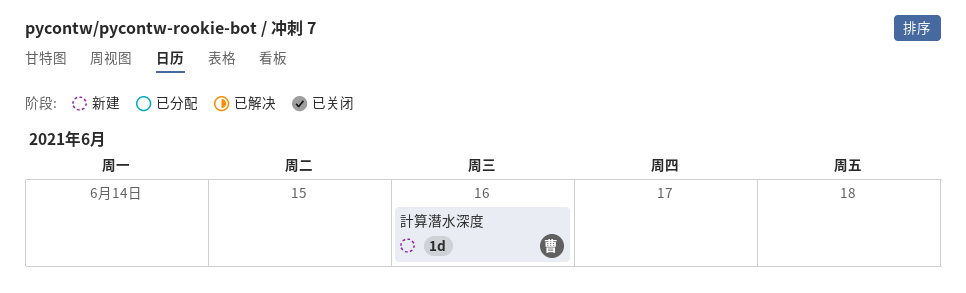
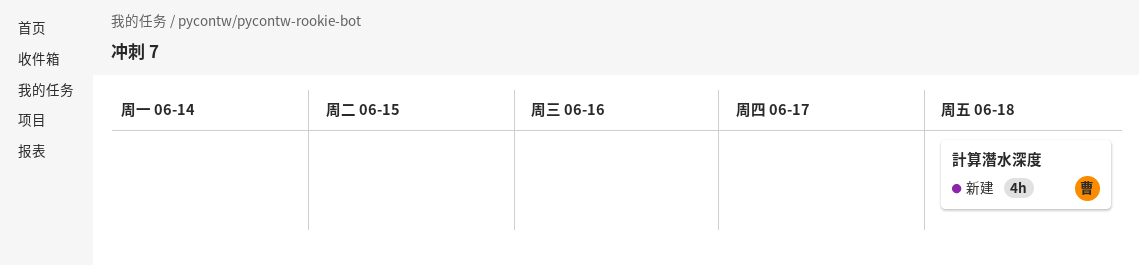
計算潛水深度, estimate: 1d -> 4h
計算潛水深度, due: Jun 16 -> Jun 18

